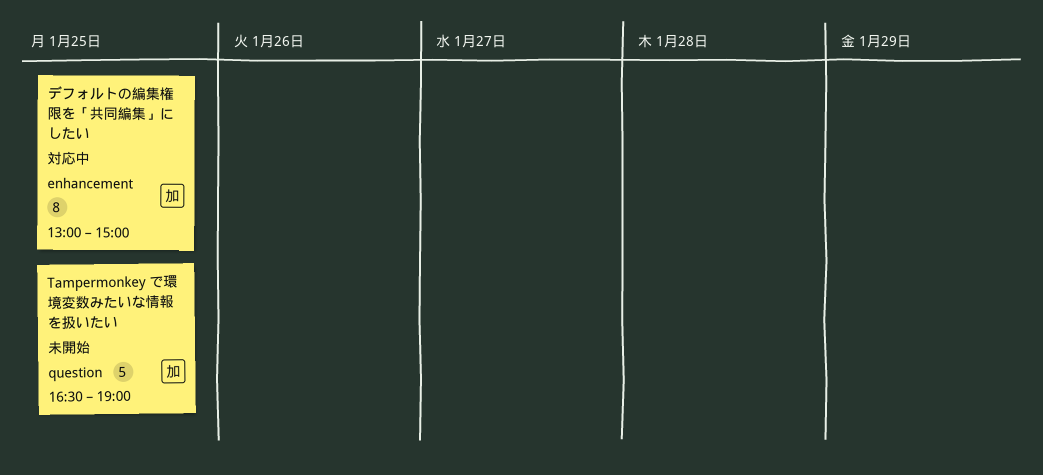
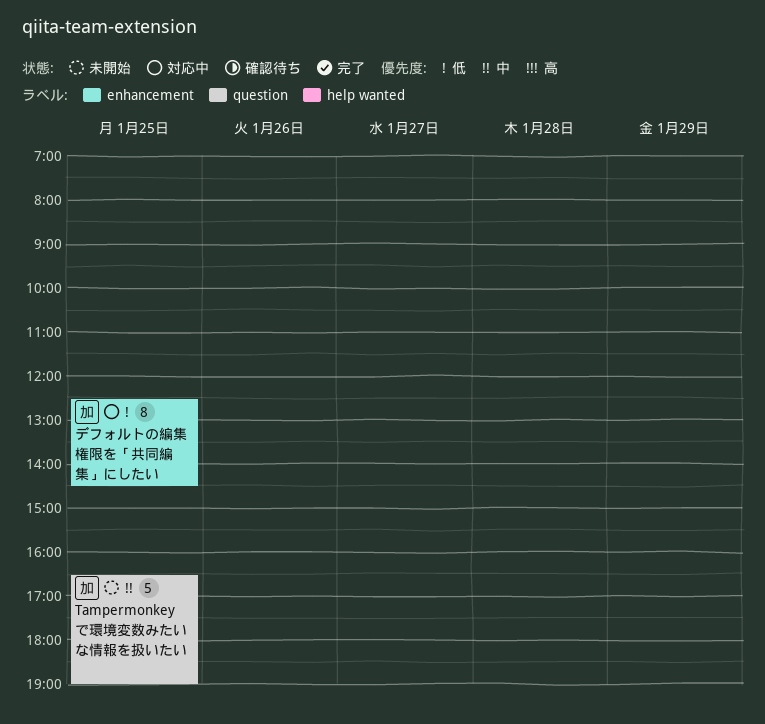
デフォルトの編集権限を「共同編集」にしたい, begins: 13:00 -> 12:30
デフォルトの編集権限を「共同編集」にしたい, ends: 15:00 -> 14:30

